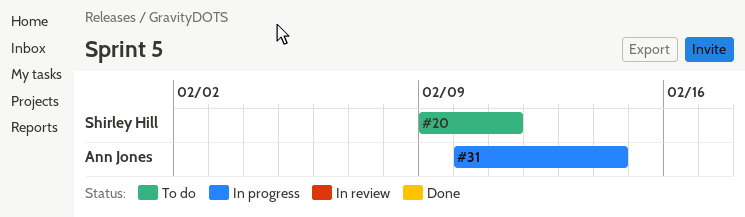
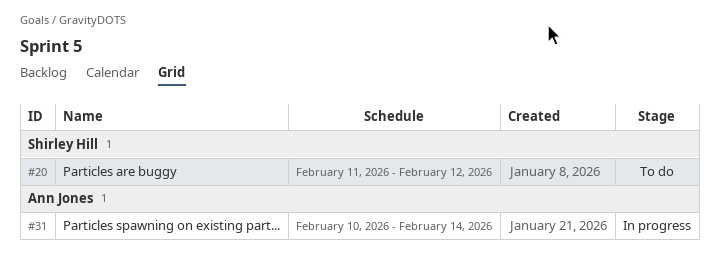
#20, start: Feb 9 -> Feb 11
#20, due: Feb 11 -> Feb 12

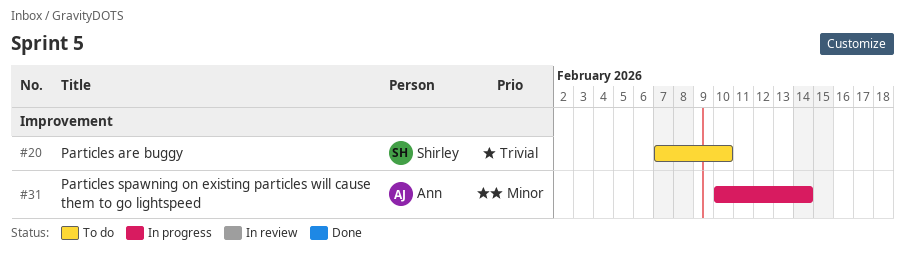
#20, start: Feb 11 -> Feb 7
#20, due: Feb 12 -> Feb 10

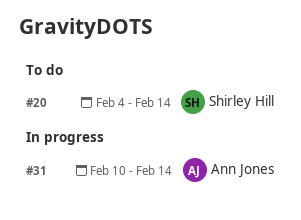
#20, start: Feb 7 -> Feb 4
#20, due: Feb 10 -> Feb 14

